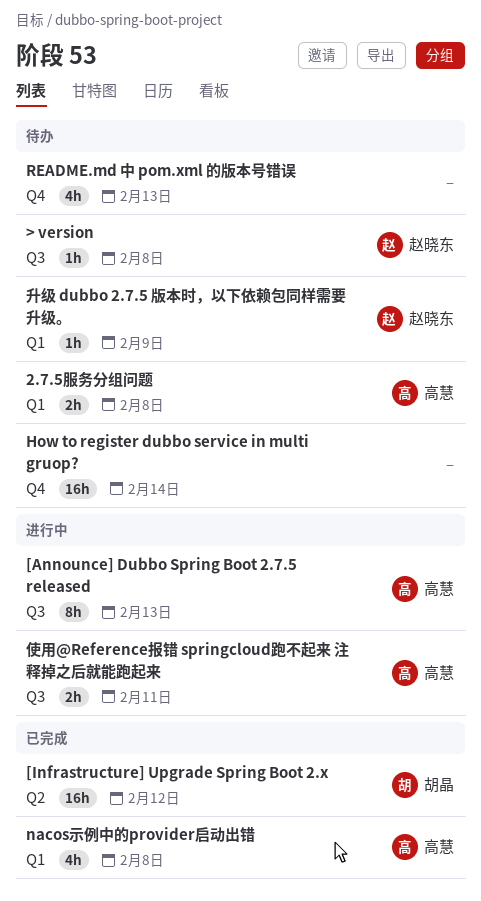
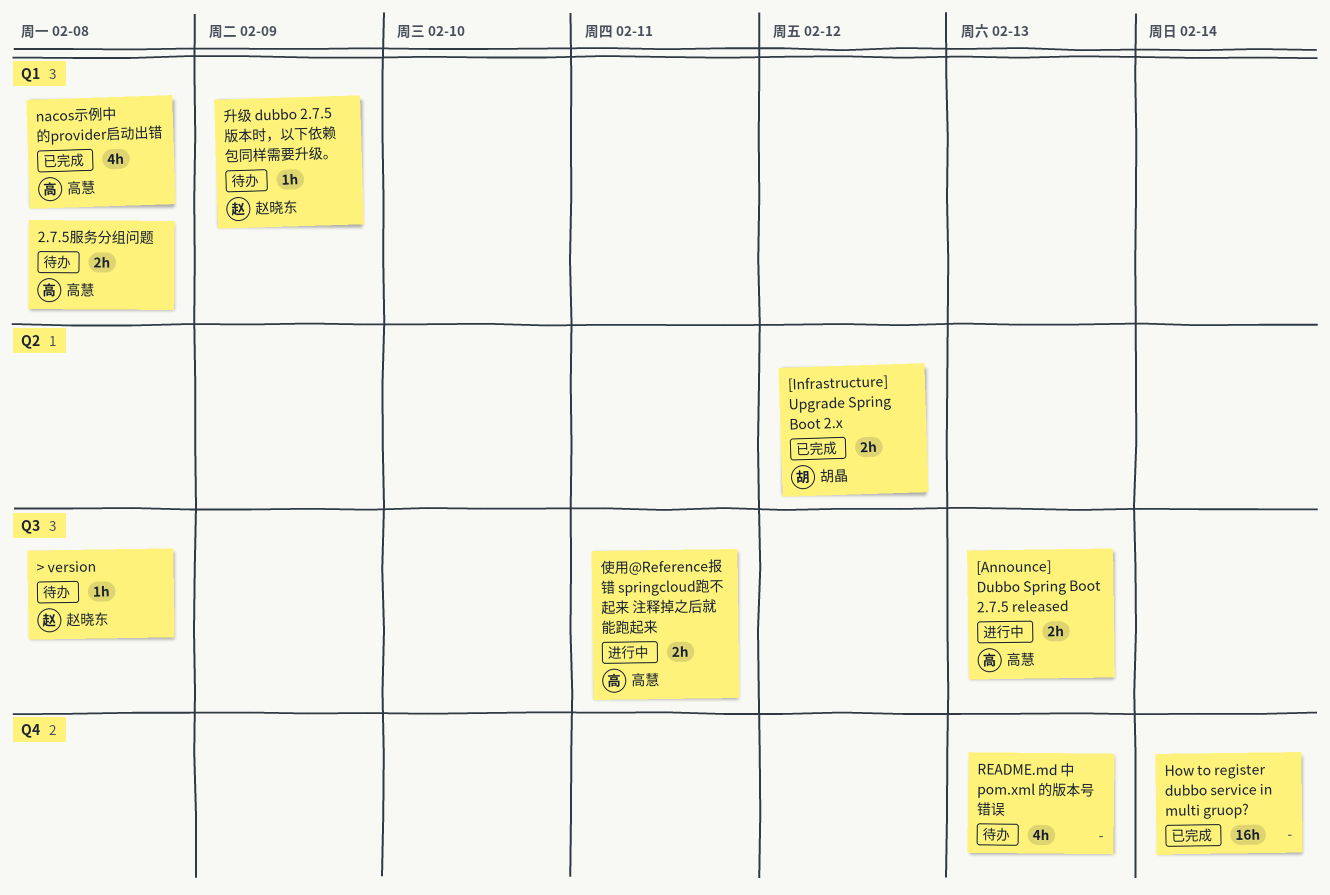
[Announce] Dubbo Spring Boot 2.7.5 released, estimate: 8h -> 2h
[Infrastructure] Upgrade Spring Boot 2.x, estimate: 16h -> 2h
How to register dubbo service in multi gruop?, status: 待办 -> 已完成

